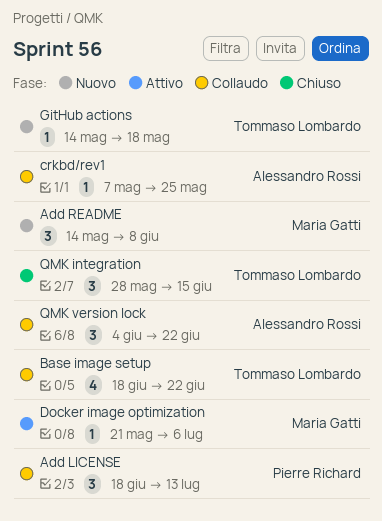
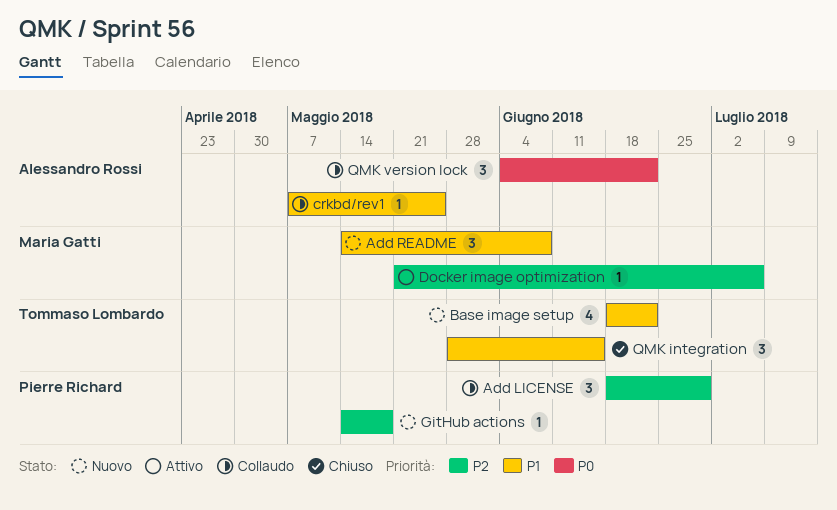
Add LICENSE, due: Jul 13 -> Jun 29
Base image setup, status: Collaudo -> Nuovo
GitHub actions, owner: Tommaso Lombardo -> Pierre Richard

